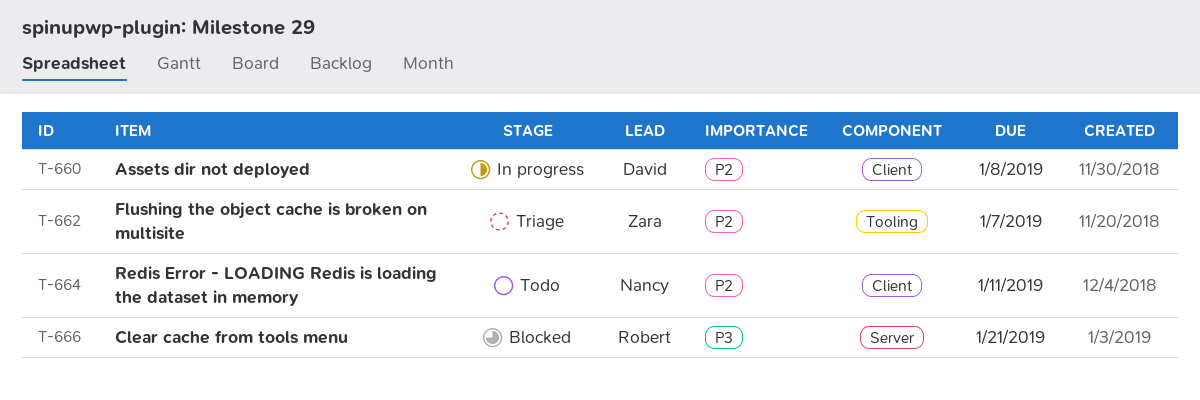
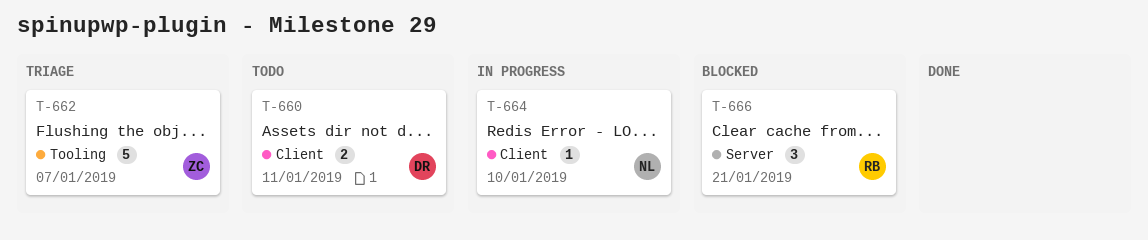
T-660, status: In progress -> Todo
T-660, due: Jan 8 -> Jan 11
T-664, status: Todo -> In progress
T-664, due: Jan 11 -> Jan 10

